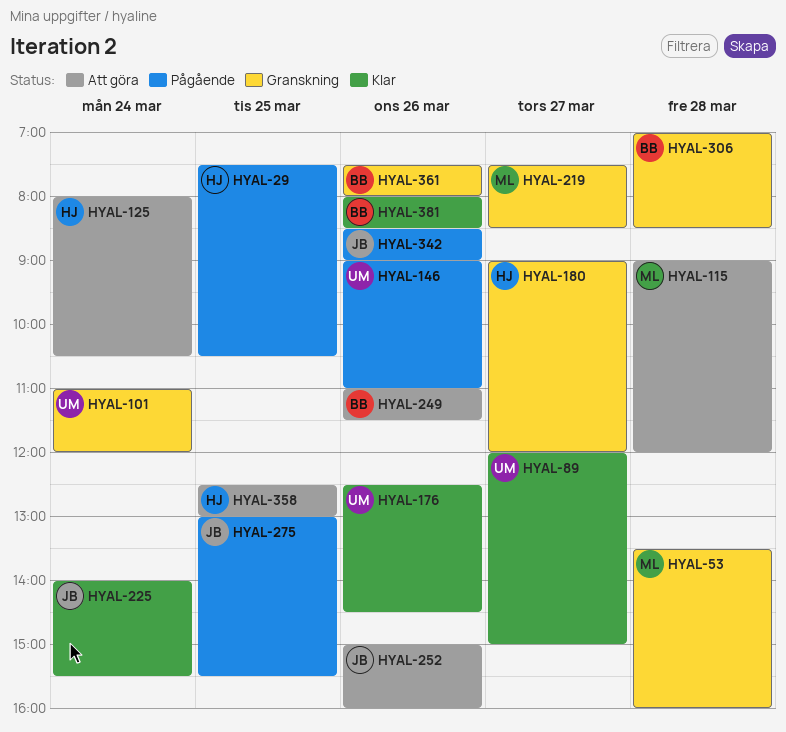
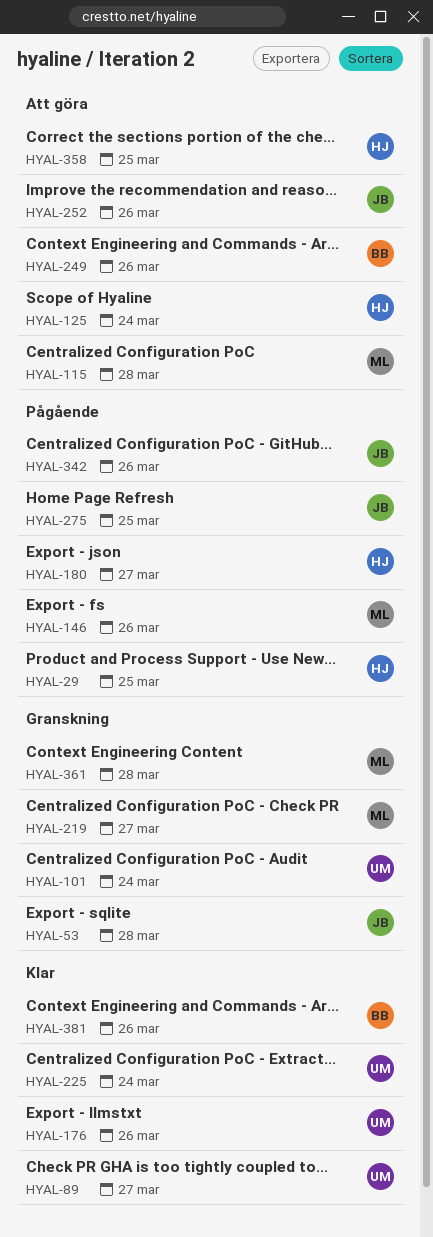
HYAL-53, owner: ML -> JB
HYAL-146, owner: UM -> ML
HYAL-180, status: Granskning -> Pågående
HYAL-225, owner: JB -> UM
HYAL-306: present -> none
HYAL-361, owner: BB -> ML
HYAL-361, day: Mar 26 -> Mar 28

